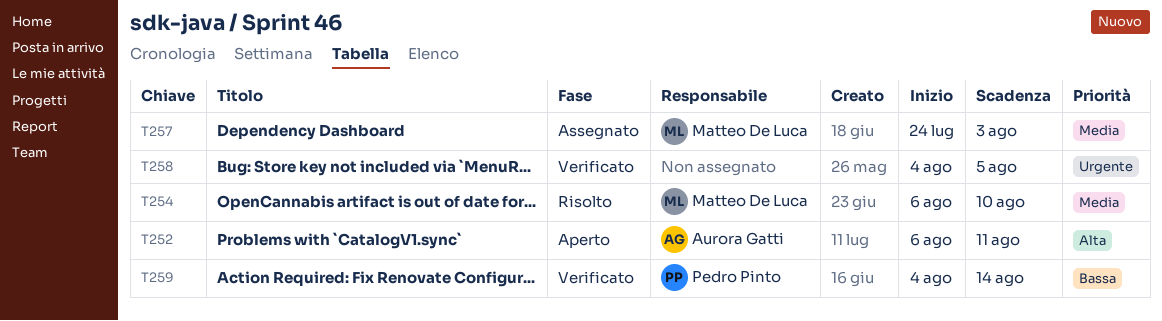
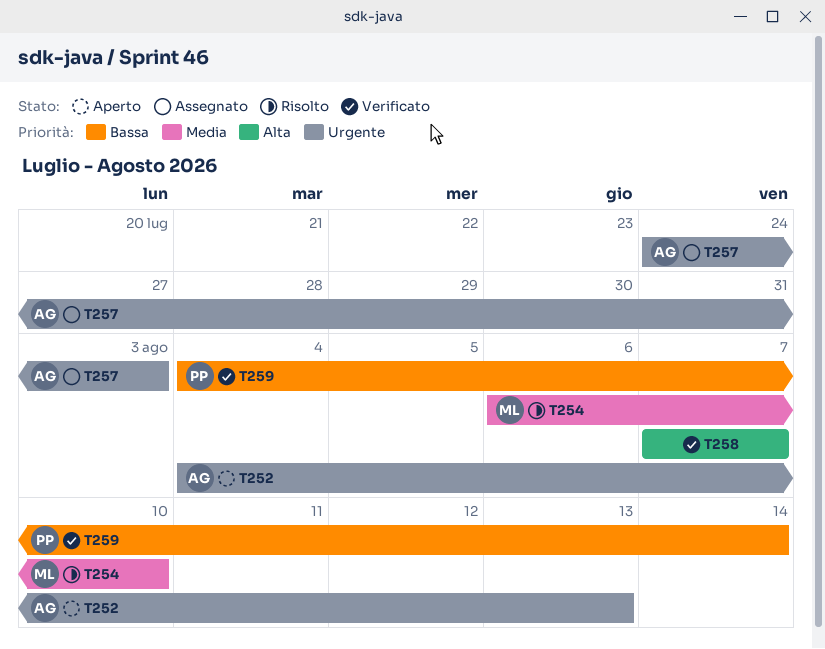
T252, priority: Alta -> Urgente
T252, start: Aug 6 -> Aug 4
T252, due: Aug 11 -> Aug 13
T257, owner: Matteo De Luca -> Aurora Gatti
T257, priority: Media -> Urgente
T258, priority: Urgente -> Alta
T258, start: Aug 4 -> Aug 7
T258, due: Aug 5 -> Aug 7

